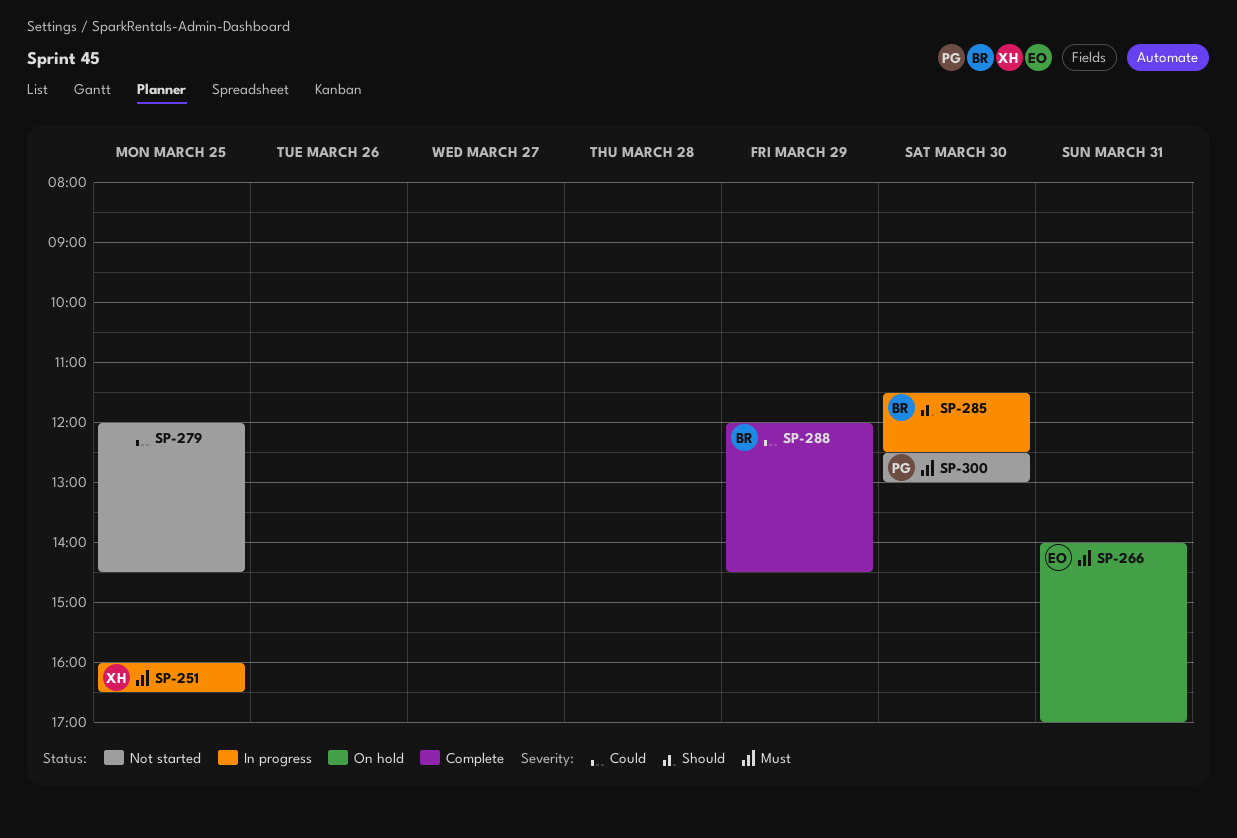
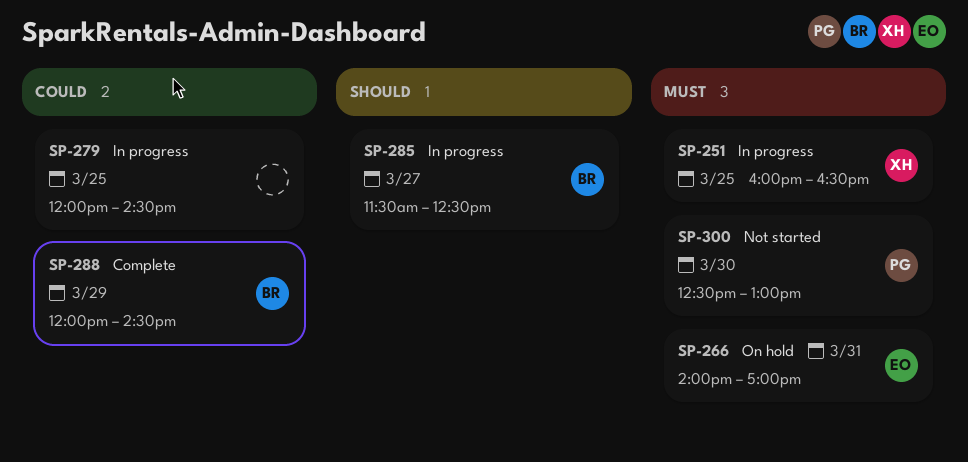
SP-279, status: Not started -> In progress
SP-285, day: Mar 30 -> Mar 27

